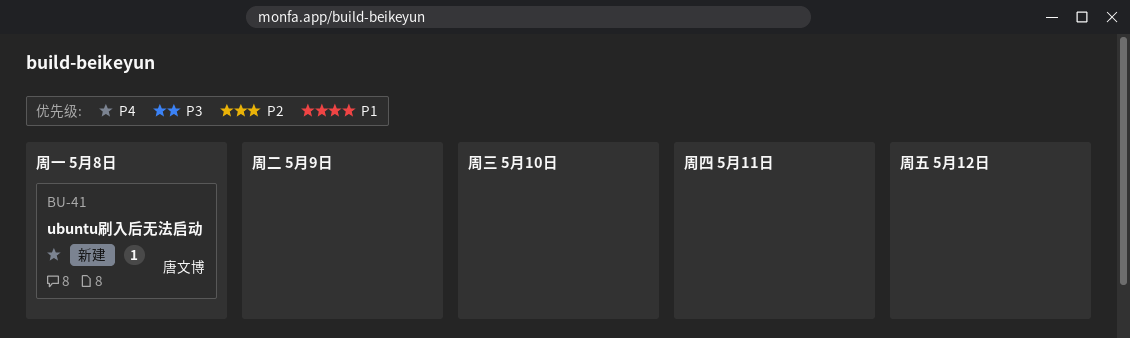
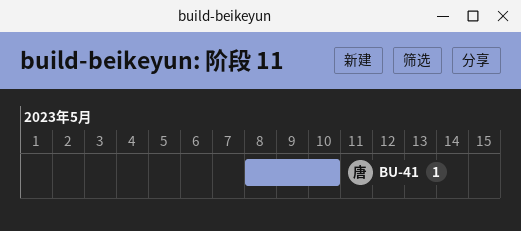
BU-41, due: May 8 -> May 10

